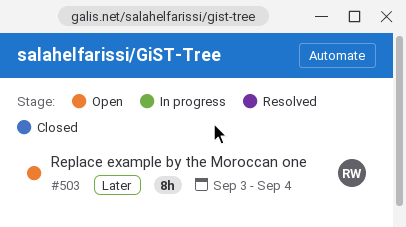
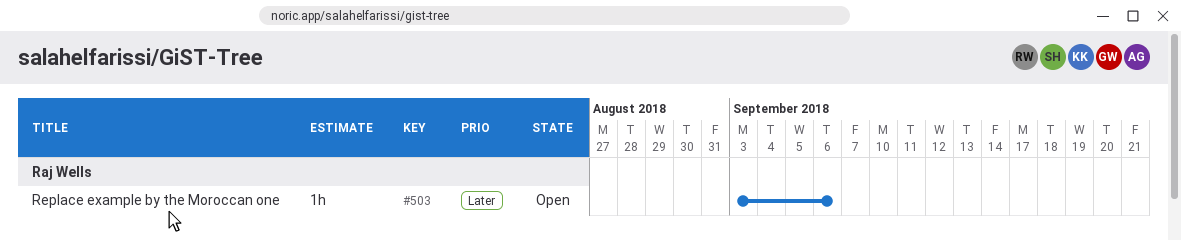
#503, estimate: 8h -> 1h
#503, due: Sep 4 -> Sep 6

